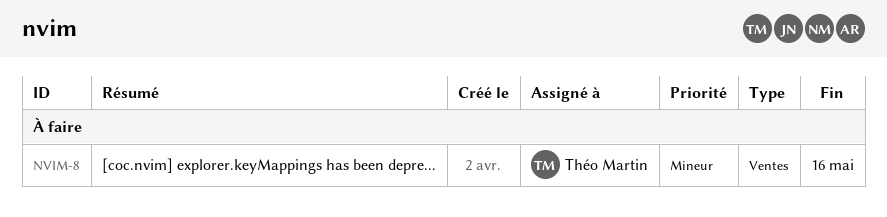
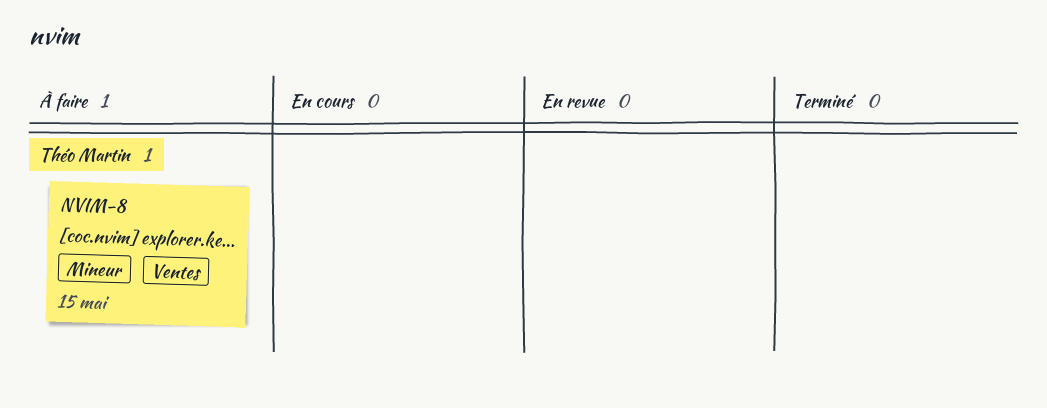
NVIM-8, due: May 16 -> May 15

